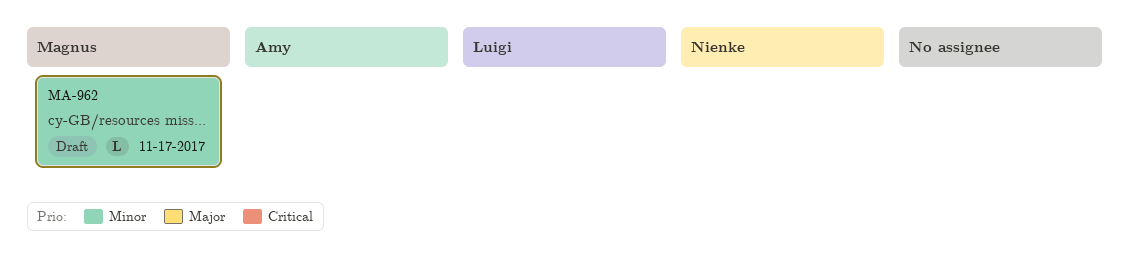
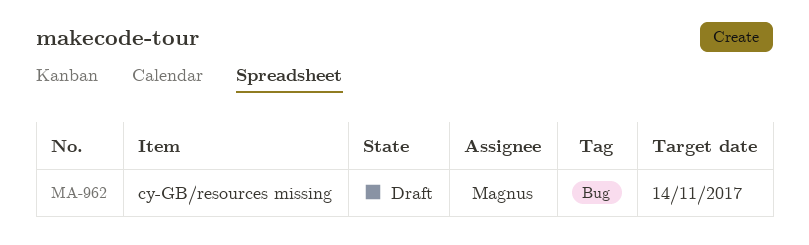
MA-962, due: Nov 17 -> Nov 14

